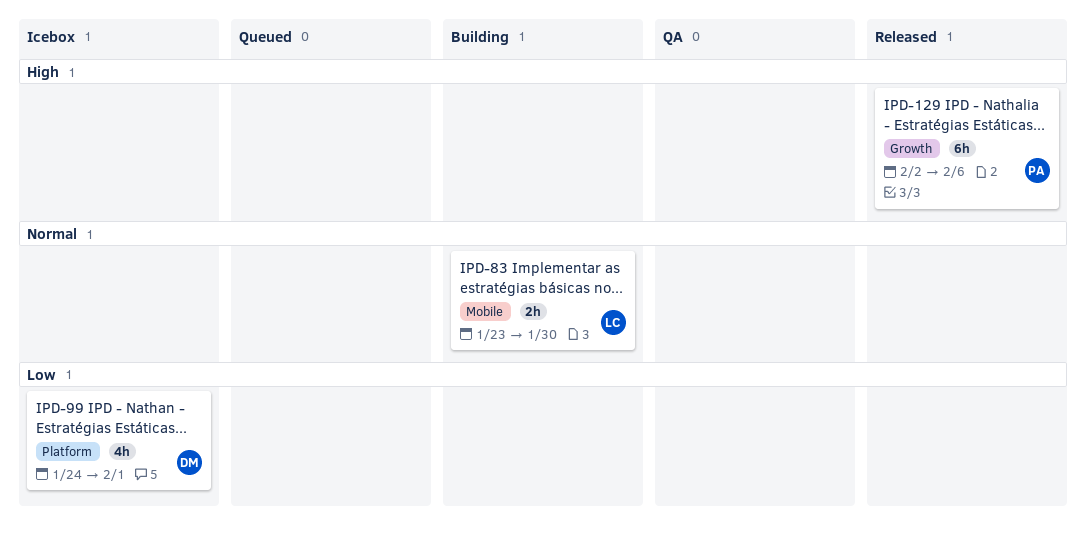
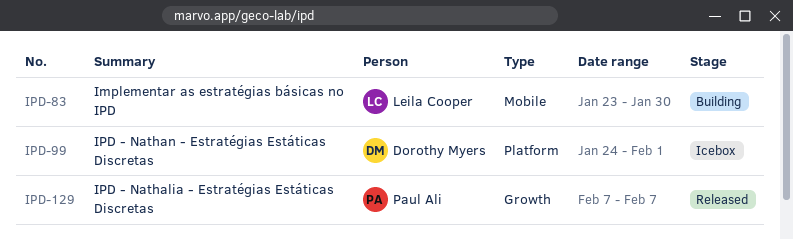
IPD-129, start: Feb 2 -> Feb 7
IPD-129, due: Feb 6 -> Feb 7

